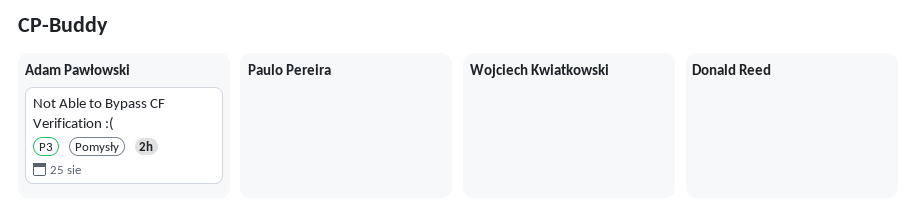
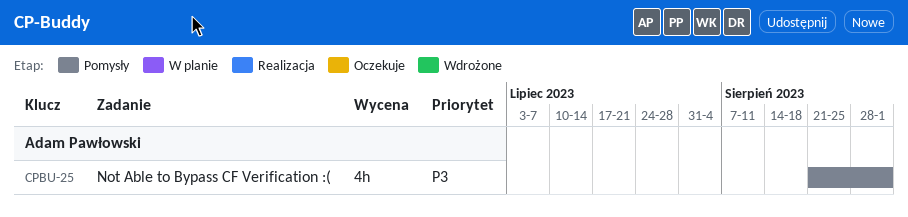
Not Able to Bypass CF Verification :(, estimate: 2h -> 4h
Not Able to Bypass CF Verification :(, due: Aug 25 -> Sep 1

